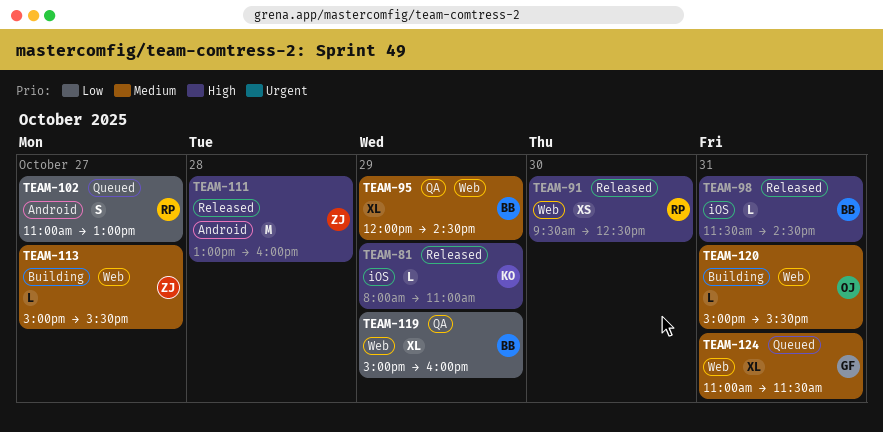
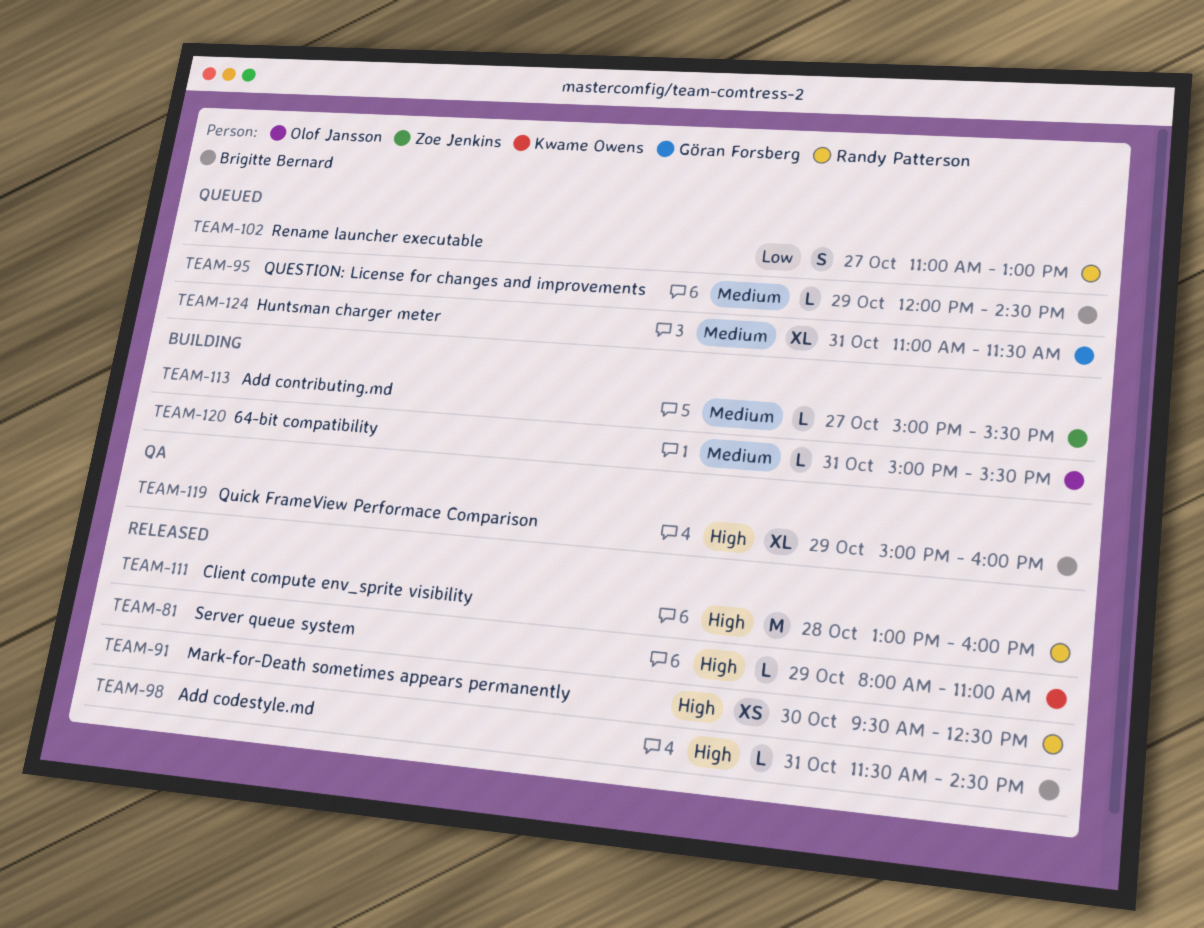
TEAM-95, status: QA -> Queued
TEAM-95, estimate: XL -> L
TEAM-111, owner: Zoe Jenkins -> Randy Patterson
TEAM-119, priority: Low -> High

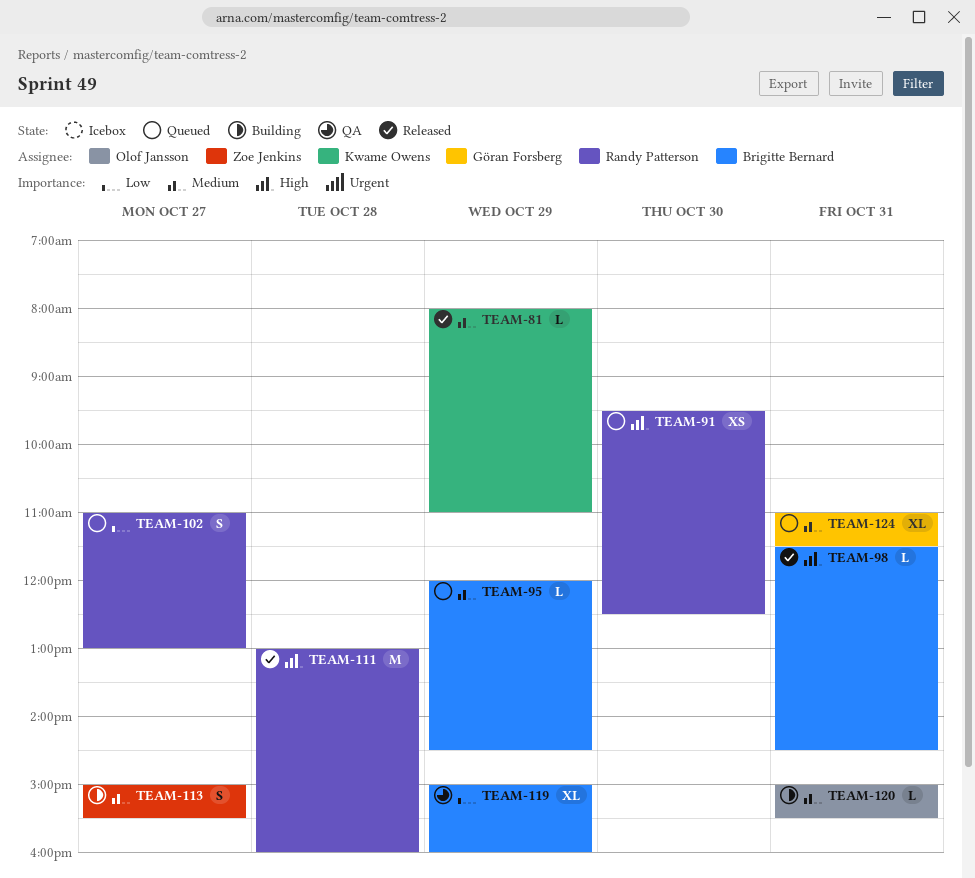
TEAM-81, priority: High -> Medium
TEAM-91, status: Released -> Queued
TEAM-113, estimate: L -> S
TEAM-119, priority: High -> Low

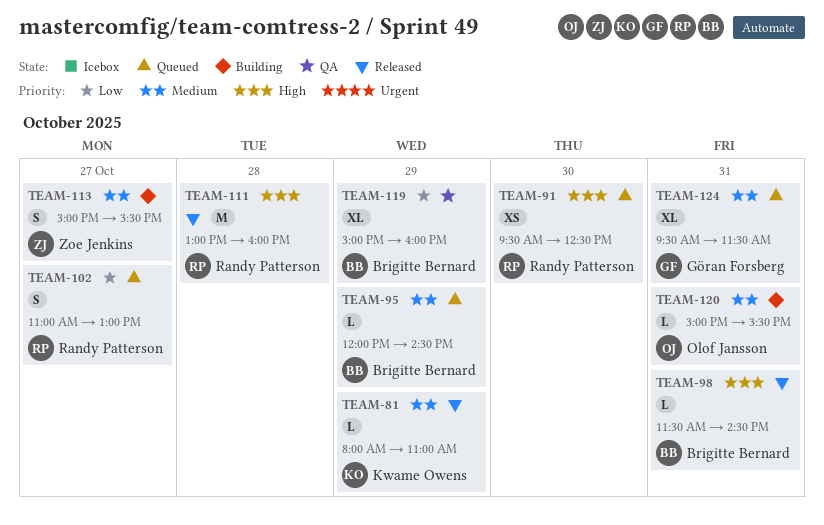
TEAM-124, begins: 11:00 -> 09:30

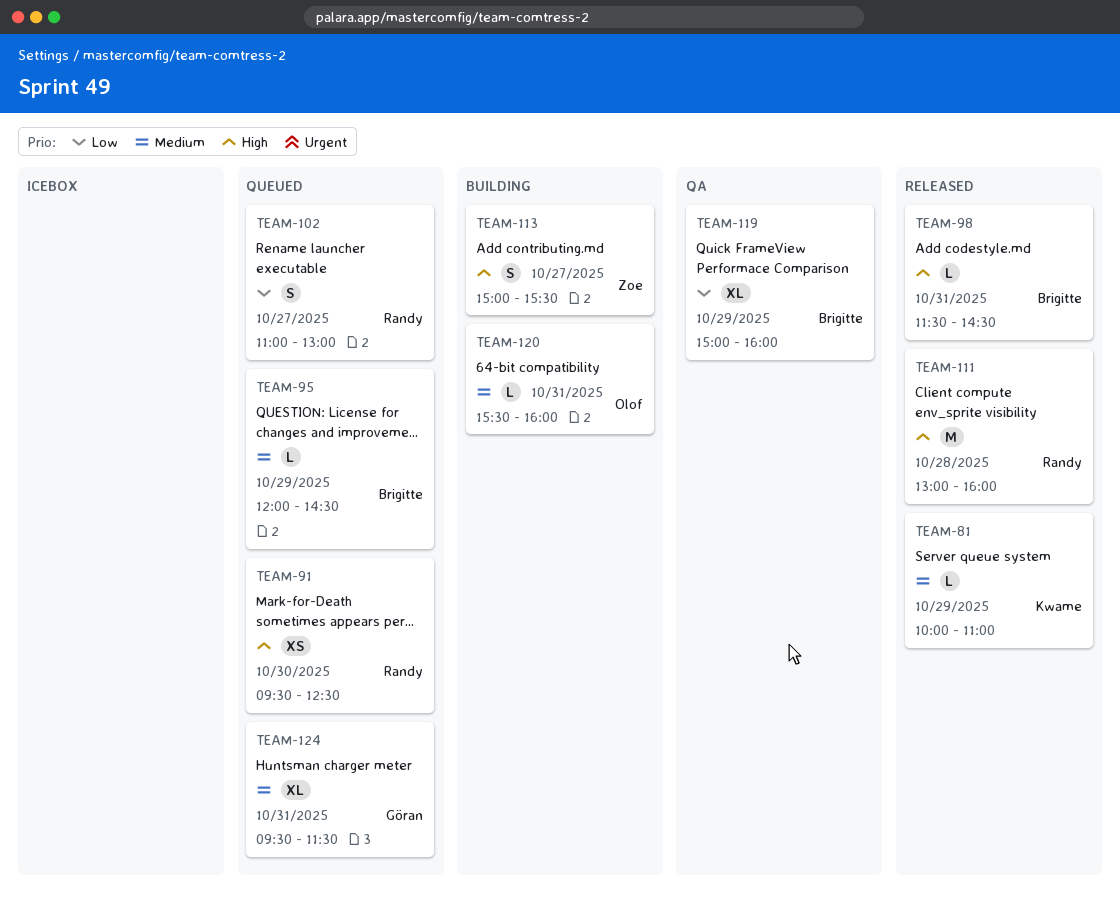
TEAM-81, begins: 08:00 -> 10:00
TEAM-113, priority: Medium -> High
TEAM-120, begins: 15:00 -> 15:30
TEAM-120, ends: 15:30 -> 16:00

